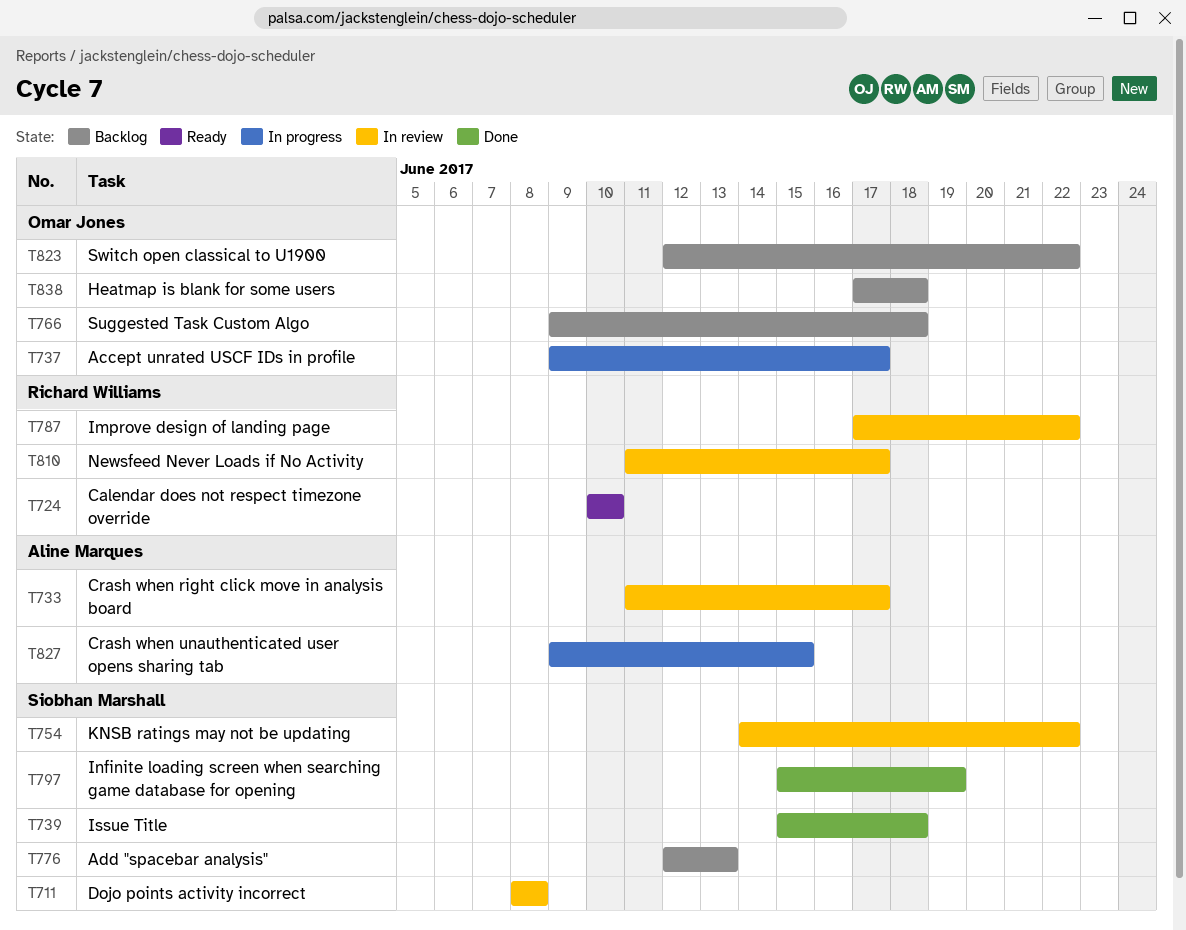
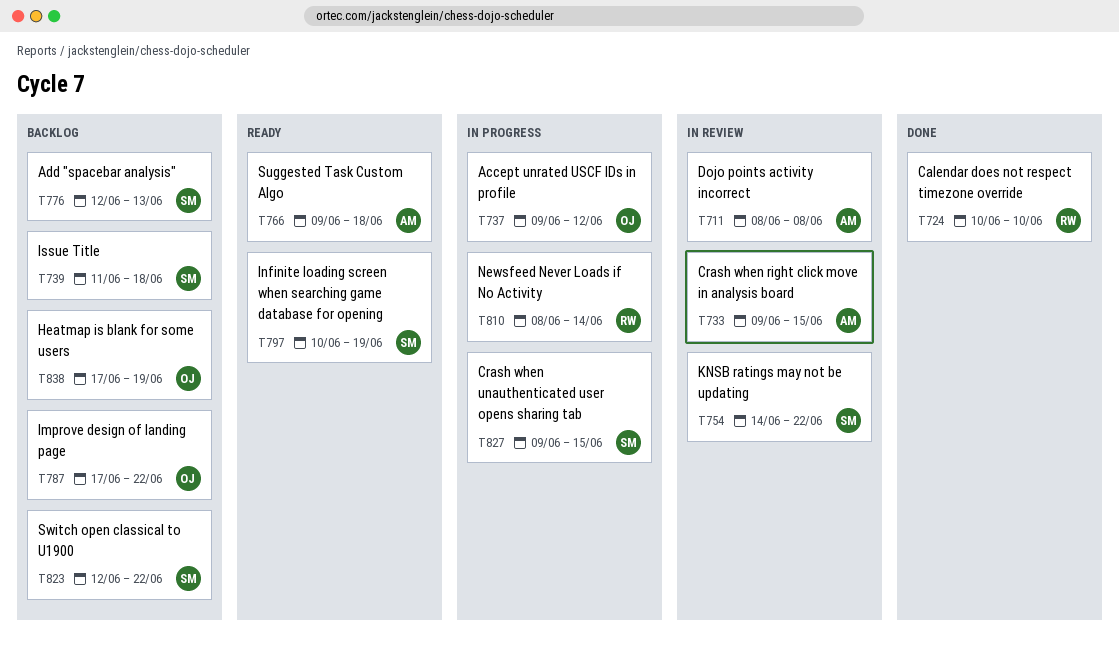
T711, owner: Siobhan Marshall -> Aline Marques
T724, status: Ready -> Done
T733, start: Jun 11 -> Jun 9
T733, due: Jun 17 -> Jun 15
T737, due: Jun 17 -> Jun 12
T739, status: Done -> Backlog
T739, start: Jun 15 -> Jun 11
T766, status: Backlog -> Ready
T766, owner: Omar Jones -> Aline Marques
T787, status: In review -> Backlog
T787, owner: Richard Williams -> Omar Jones
T797, status: Done -> Ready
T797, start: Jun 15 -> Jun 10
T810, status: In review -> In progress
T810, start: Jun 11 -> Jun 8
T810, due: Jun 17 -> Jun 14
T823, owner: Omar Jones -> Siobhan Marshall
T827, owner: Aline Marques -> Siobhan Marshall
T838, due: Jun 18 -> Jun 19

